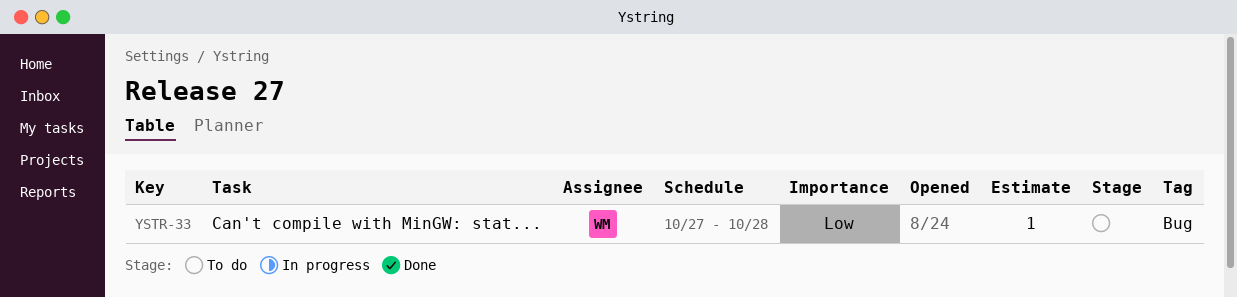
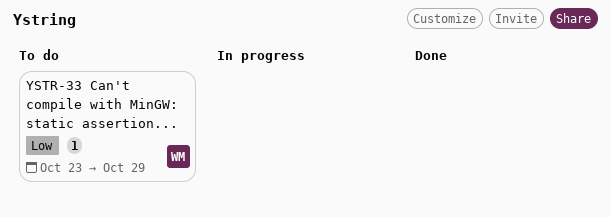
YSTR-33, start: Oct 27 -> Oct 23
YSTR-33, due: Oct 28 -> Oct 29

